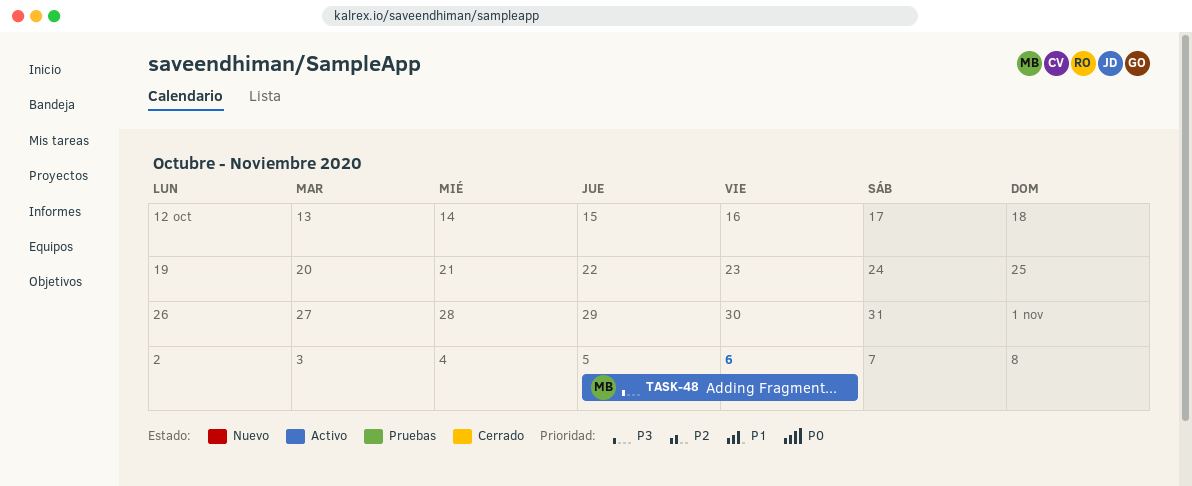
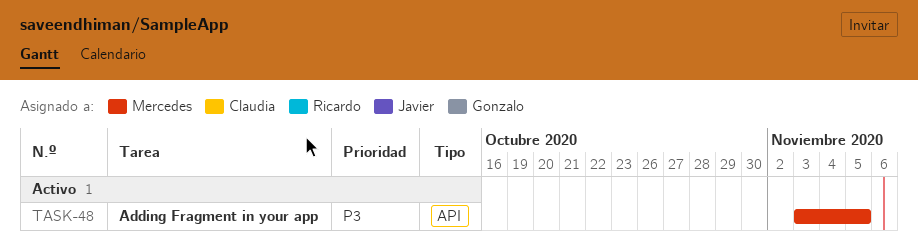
TASK-48, start: Nov 5 -> Nov 3
TASK-48, due: Nov 6 -> Nov 5

